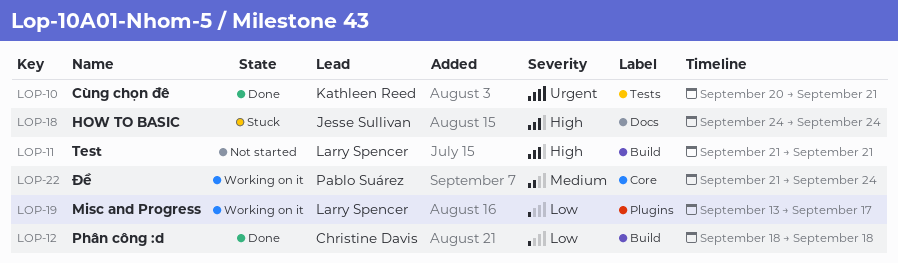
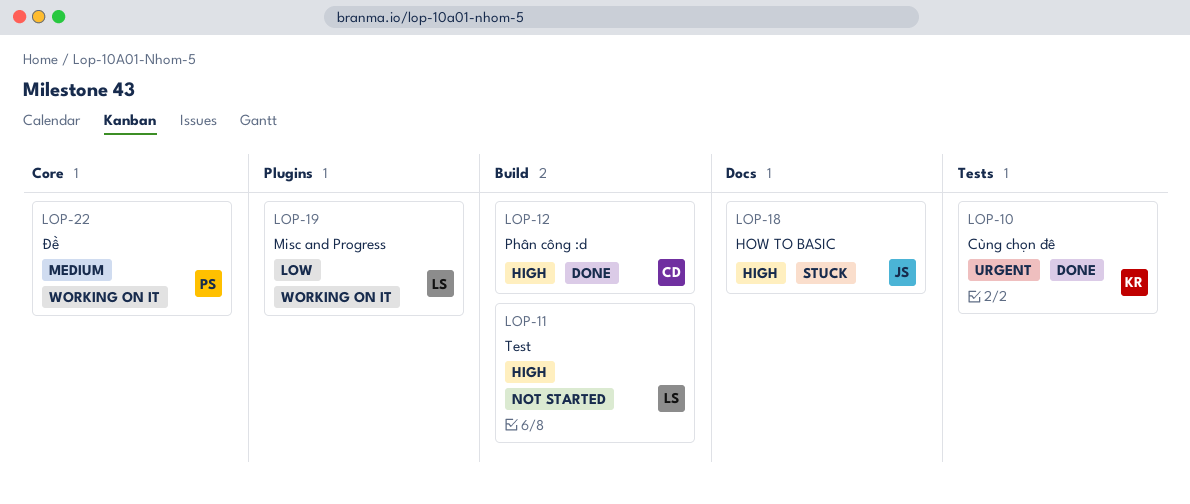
LOP-12, priority: Low -> High

